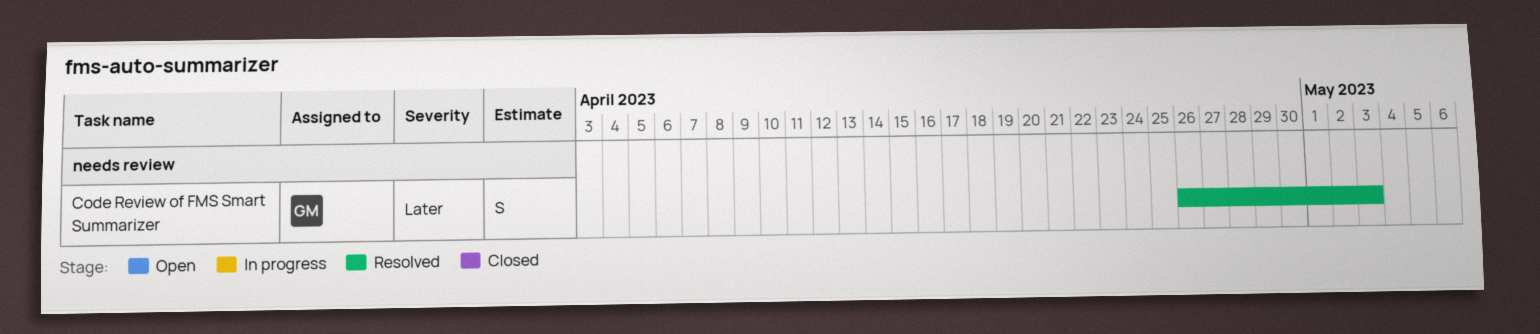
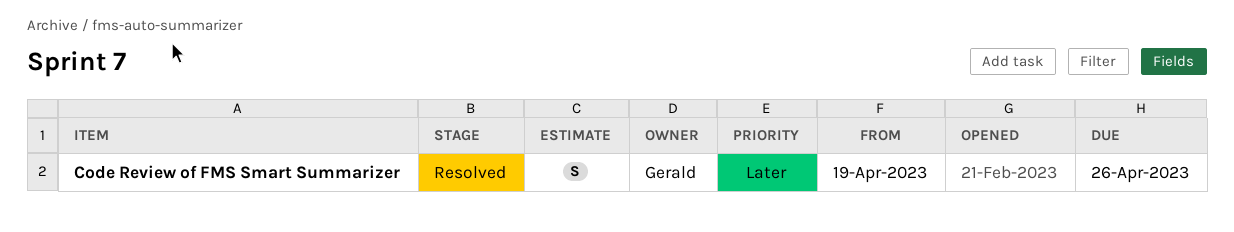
Code Review of FMS Smart Summarizer, start: Apr 26 -> Apr 19
Code Review of FMS Smart Summarizer, due: May 3 -> Apr 26

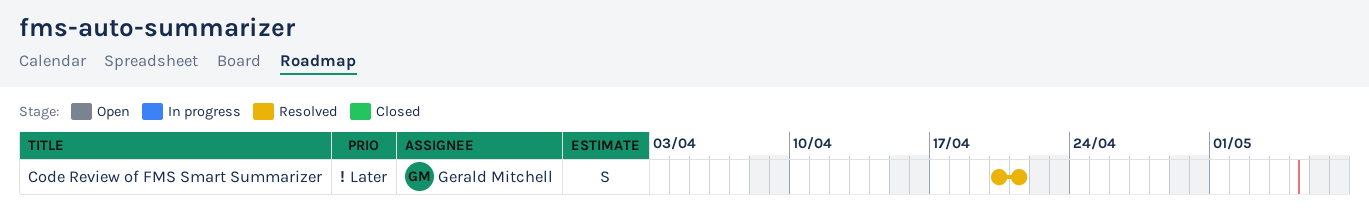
Code Review of FMS Smart Summarizer, start: Apr 19 -> Apr 20
Code Review of FMS Smart Summarizer, due: Apr 26 -> Apr 21

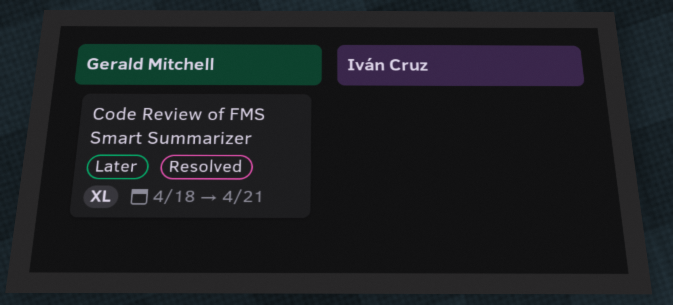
Code Review of FMS Smart Summarizer, estimate: S -> XL
Code Review of FMS Smart Summarizer, start: Apr 20 -> Apr 18

